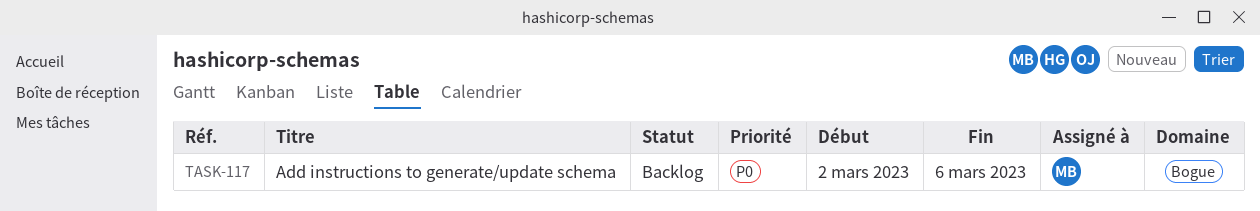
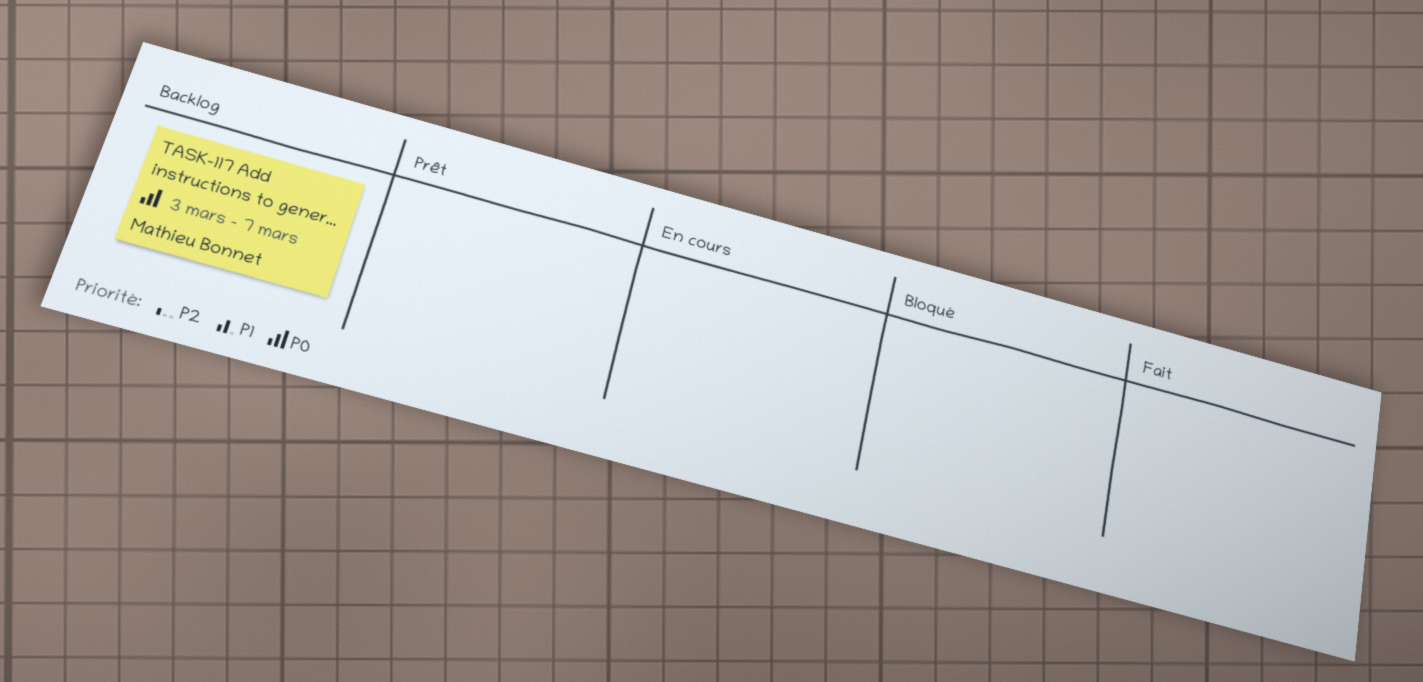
TASK-117, start: Mar 2 -> Mar 3
TASK-117, due: Mar 6 -> Mar 7

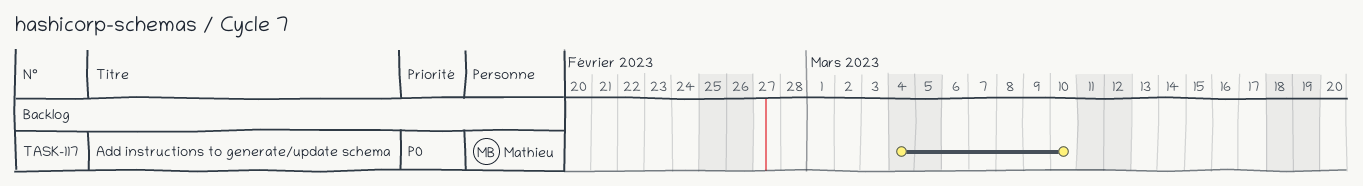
TASK-117, start: Mar 3 -> Mar 4
TASK-117, due: Mar 7 -> Mar 10

